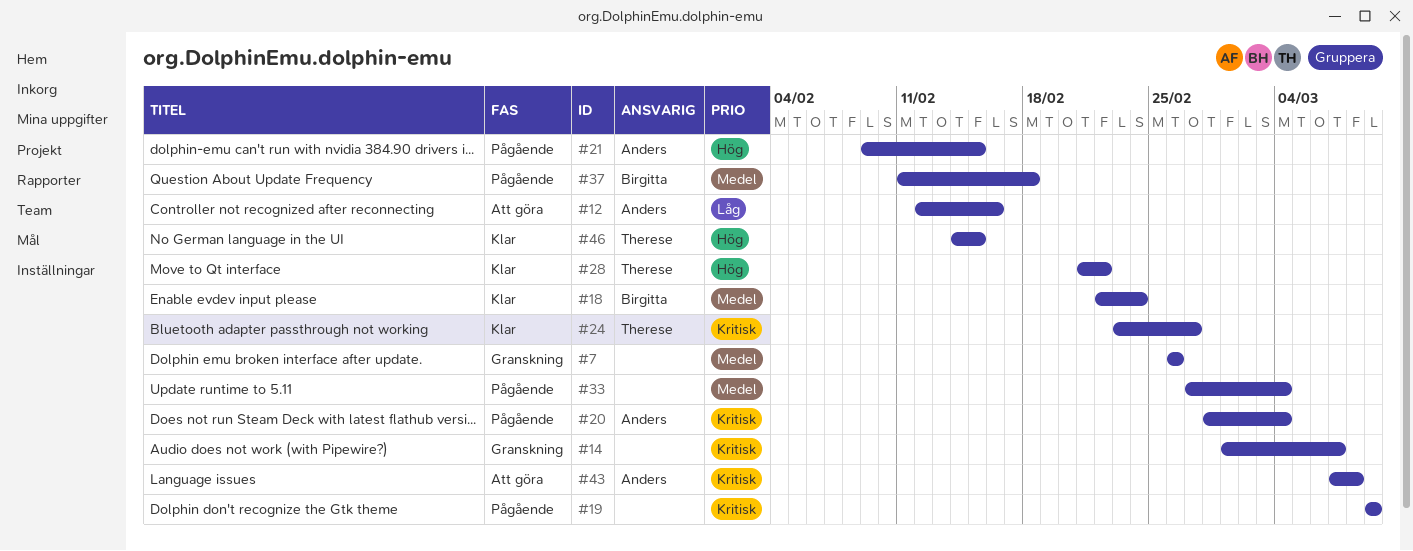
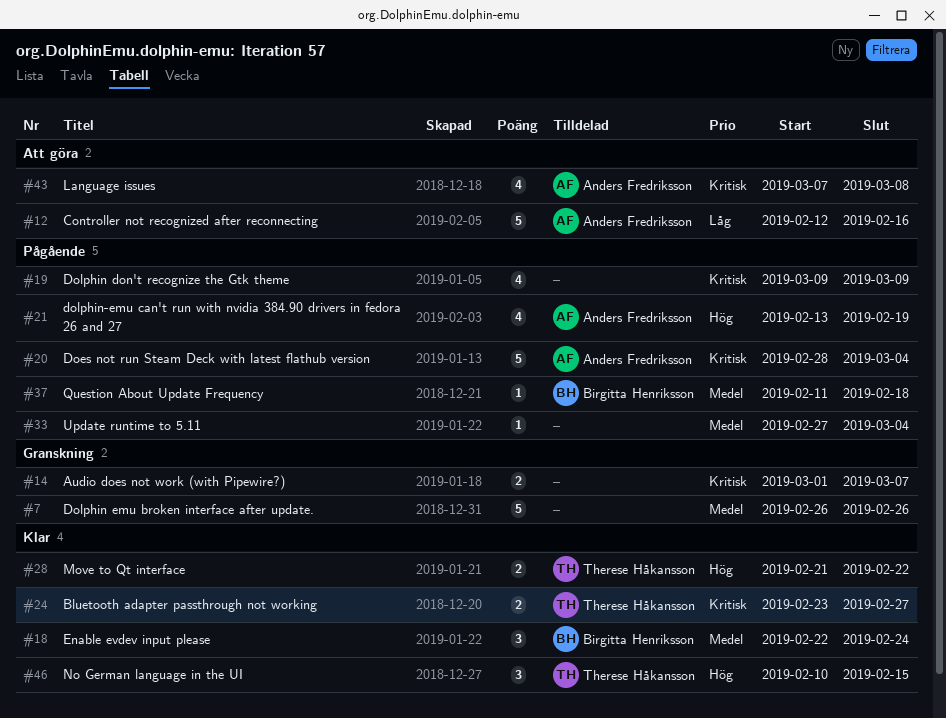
#21, start: Feb 9 -> Feb 13
#21, due: Feb 15 -> Feb 19
#46, start: Feb 14 -> Feb 10

